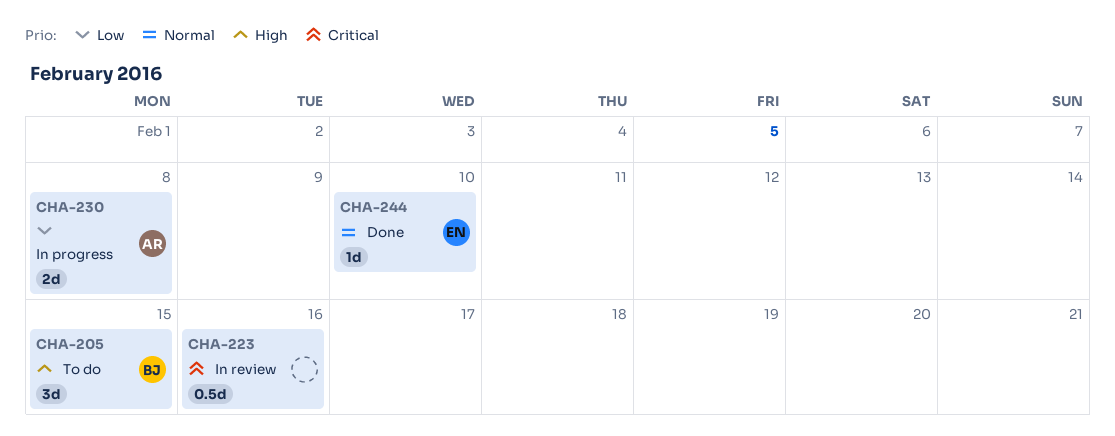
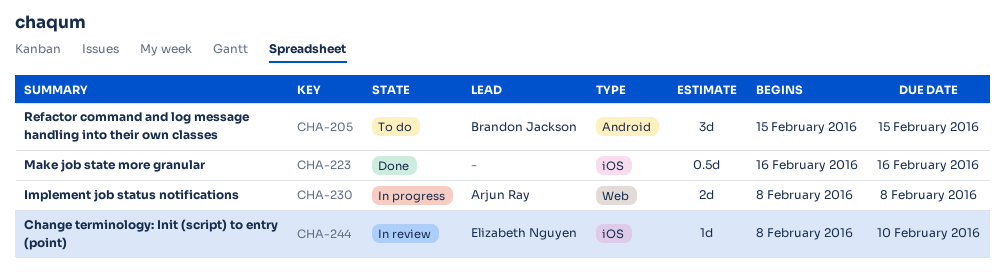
CHA-223, status: In review -> Done
CHA-244, status: Done -> In review

